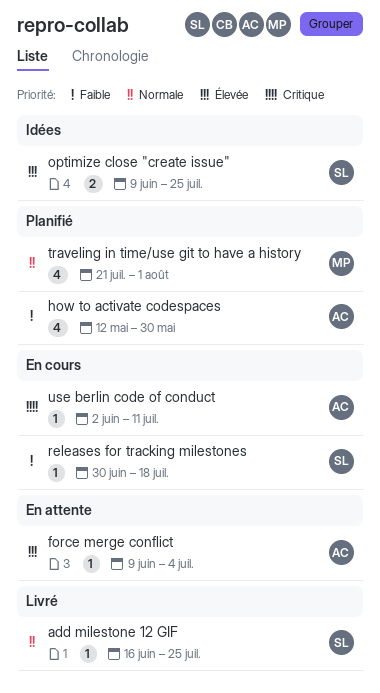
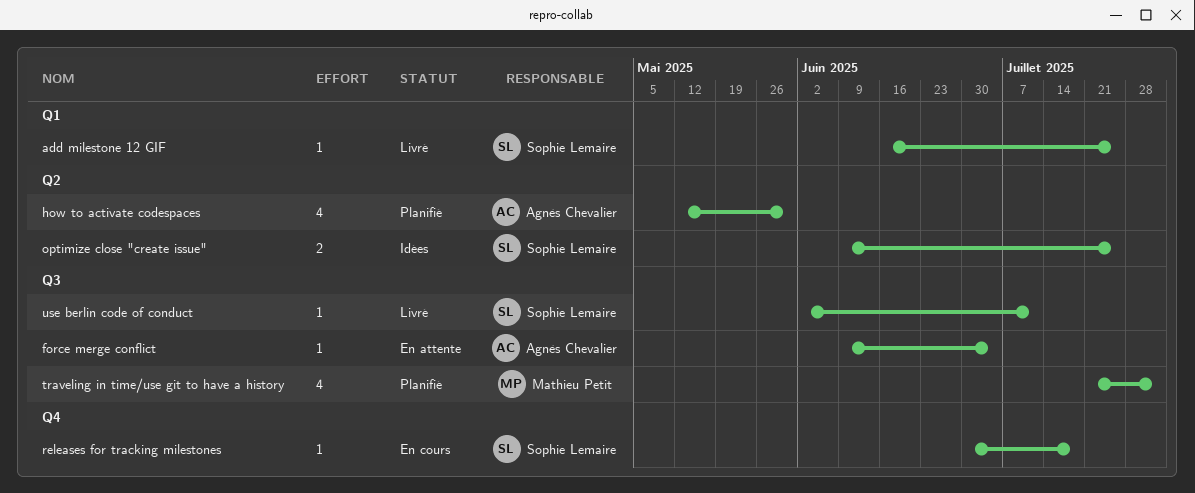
use berlin code of conduct, status: En cours -> Livré
use berlin code of conduct, owner: Agnès Chevalier -> Sophie Lemaire

